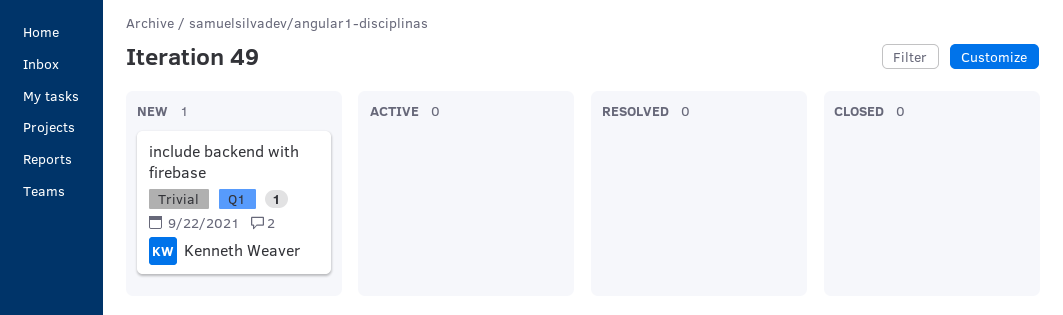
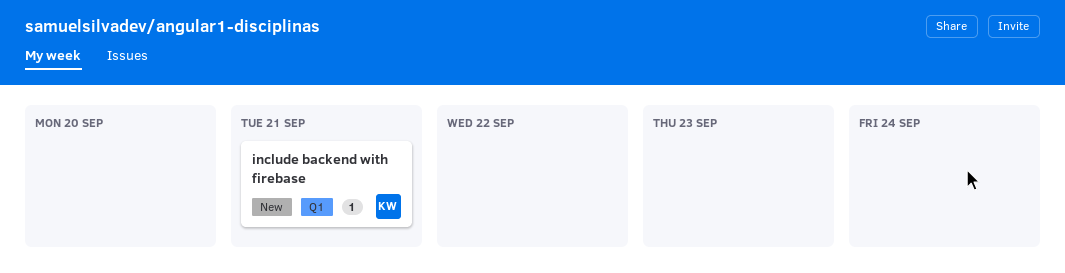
include backend with firebase, due: Sep 22 -> Sep 21

